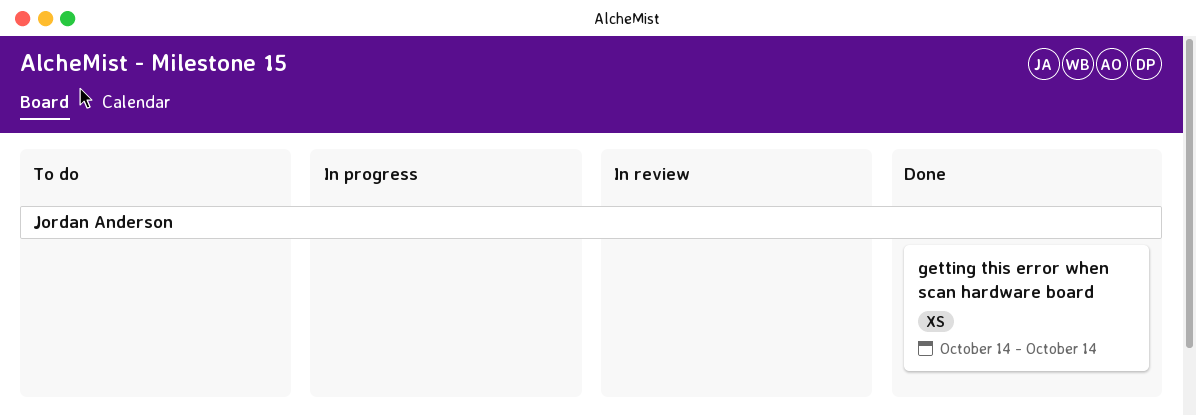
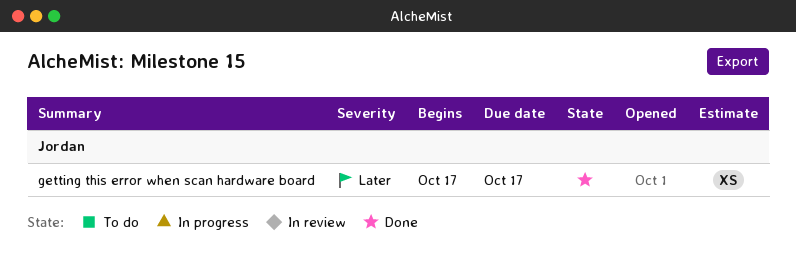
getting this error when scan hardware board, start: Oct 14 -> Oct 17
getting this error when scan hardware board, due: Oct 14 -> Oct 17

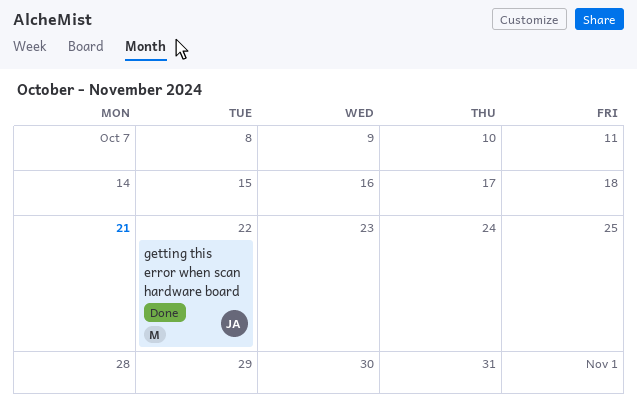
getting this error when scan hardware board, estimate: XS -> M
getting this error when scan hardware board, due: Oct 17 -> Oct 22

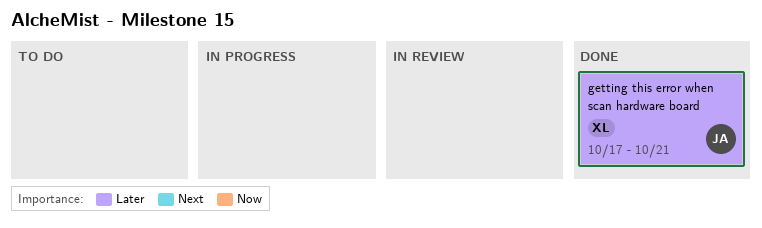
getting this error when scan hardware board, estimate: M -> XL
getting this error when scan hardware board, due: Oct 22 -> Oct 21

